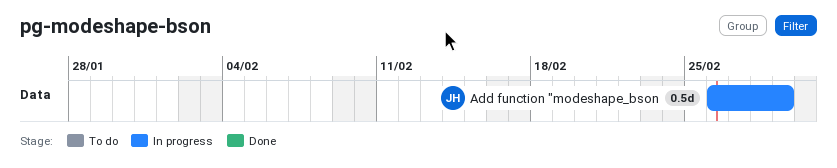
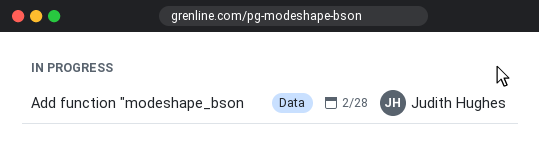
Add function "modeshape_bson, due: Mar 1 -> Feb 28

